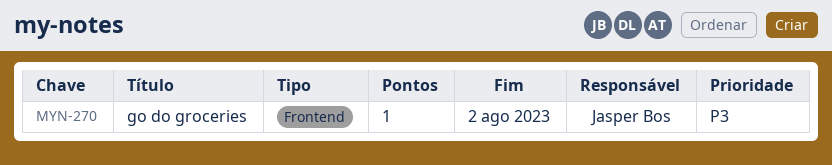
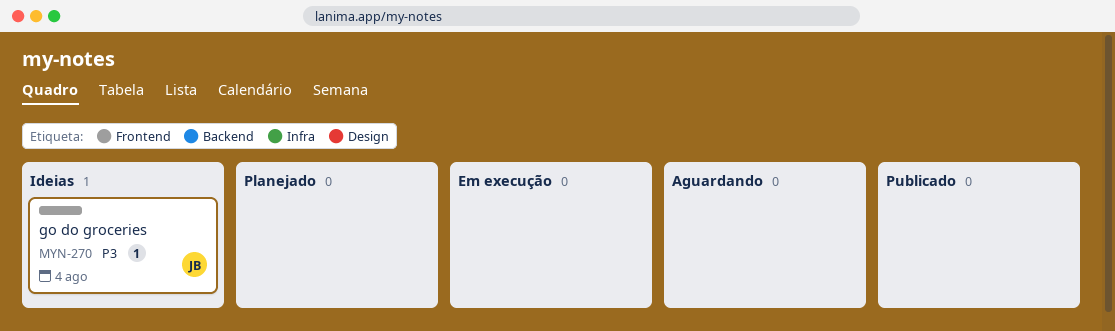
MYN-270, due: Aug 2 -> Aug 4

